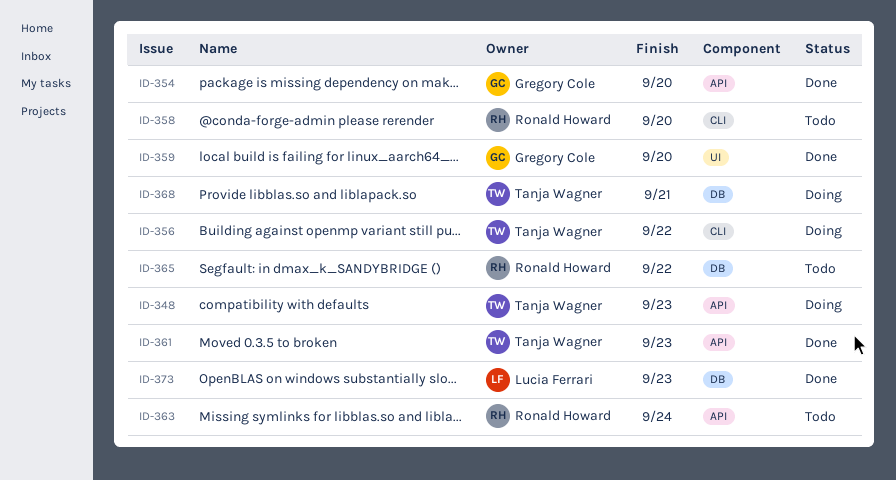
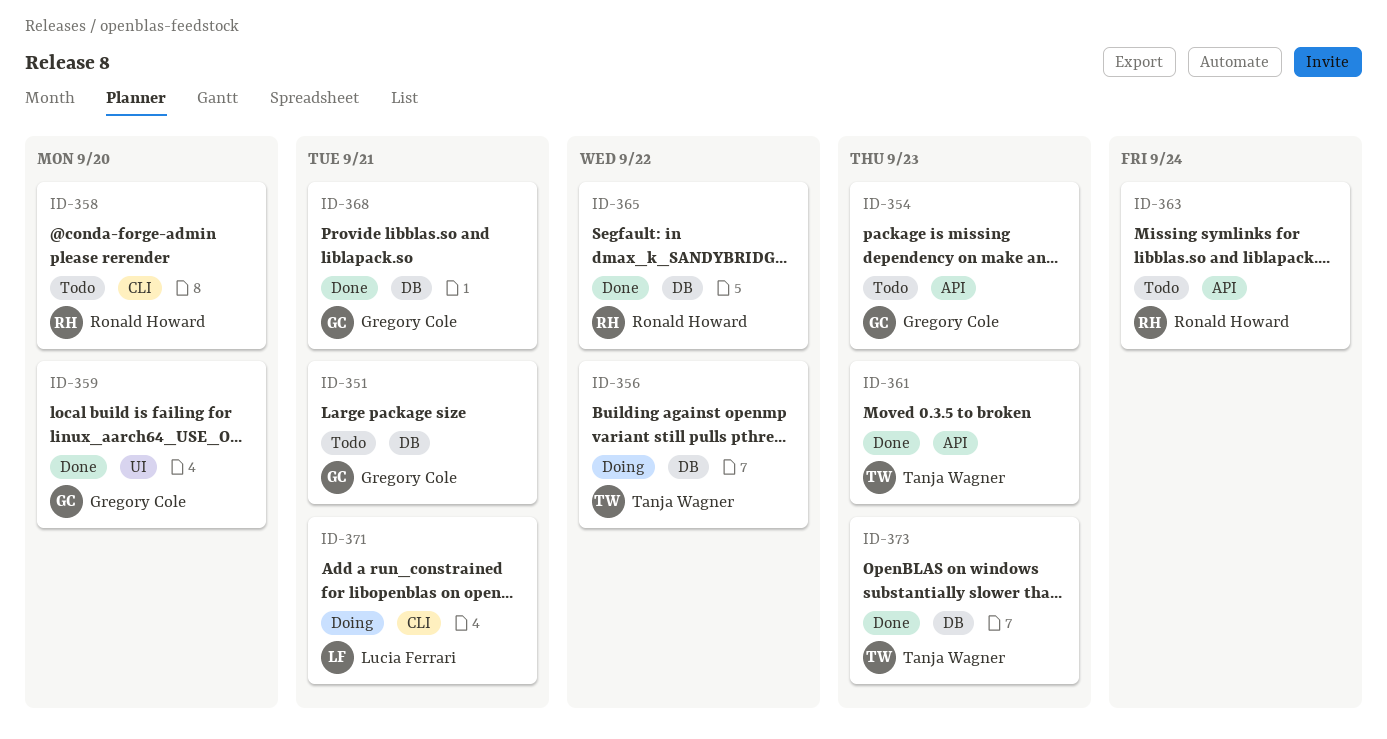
ID-348: present -> none
ID-351: none -> present
ID-354, status: Done -> Todo
ID-354, due: Sep 20 -> Sep 23
ID-356, label: CLI -> DB
ID-365, status: Todo -> Done
ID-368, status: Doing -> Done
ID-368, owner: Tanja Wagner -> Gregory Cole
ID-371: none -> present
ID-373, owner: Lucia Ferrari -> Tanja Wagner

